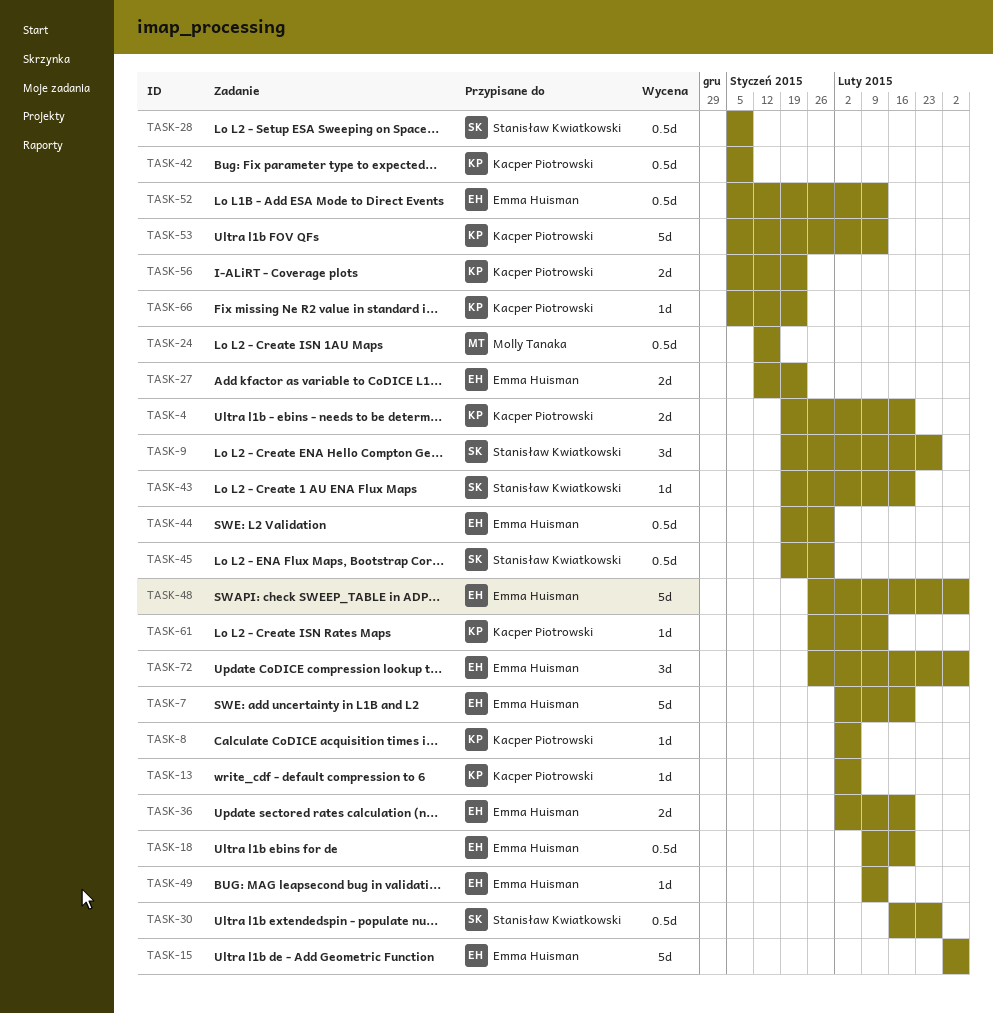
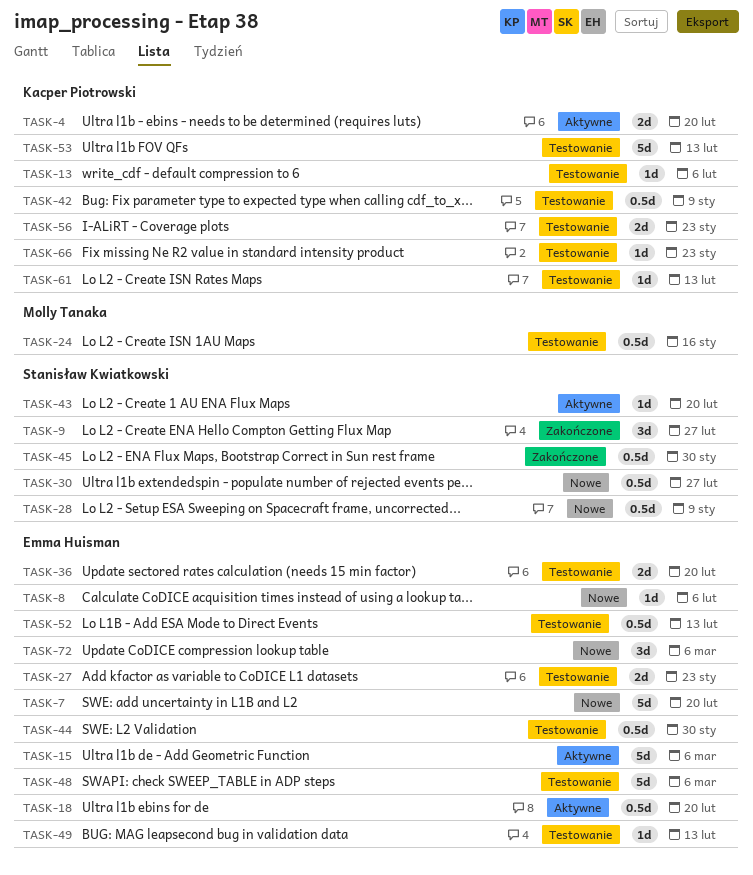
TASK-8, owner: Kacper Piotrowski -> Emma Huisman

